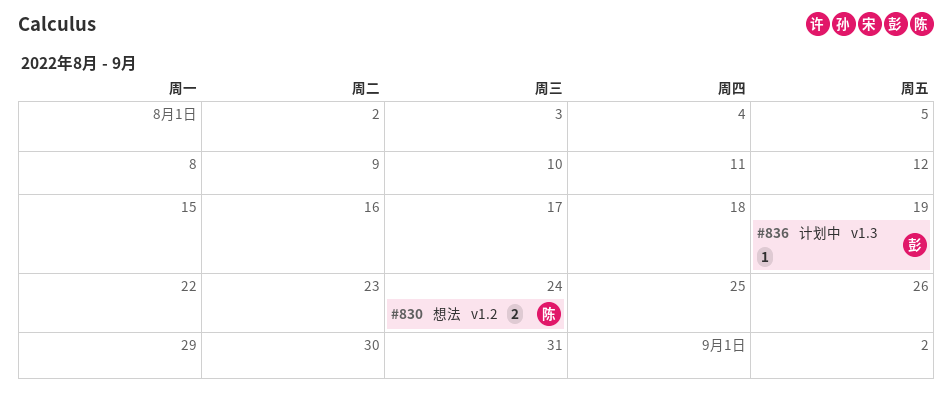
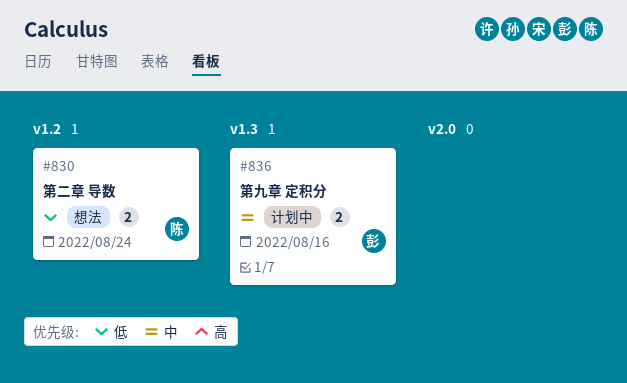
#836, estimate: 1 -> 2
#836, due: Aug 19 -> Aug 16

